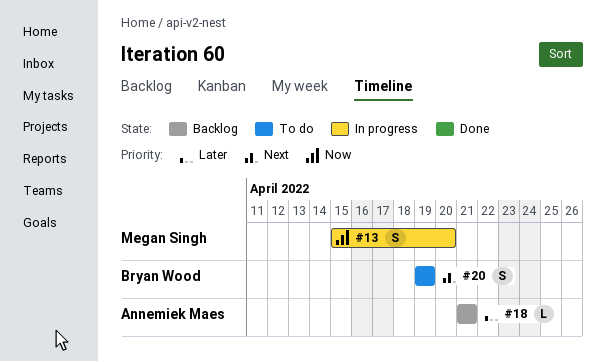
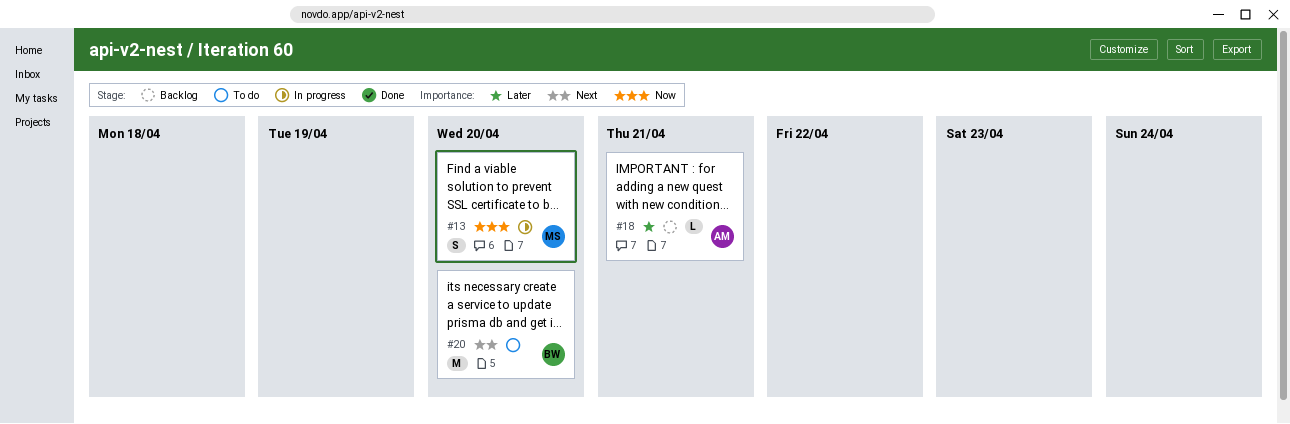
#20, estimate: S -> M
#20, due: Apr 19 -> Apr 20

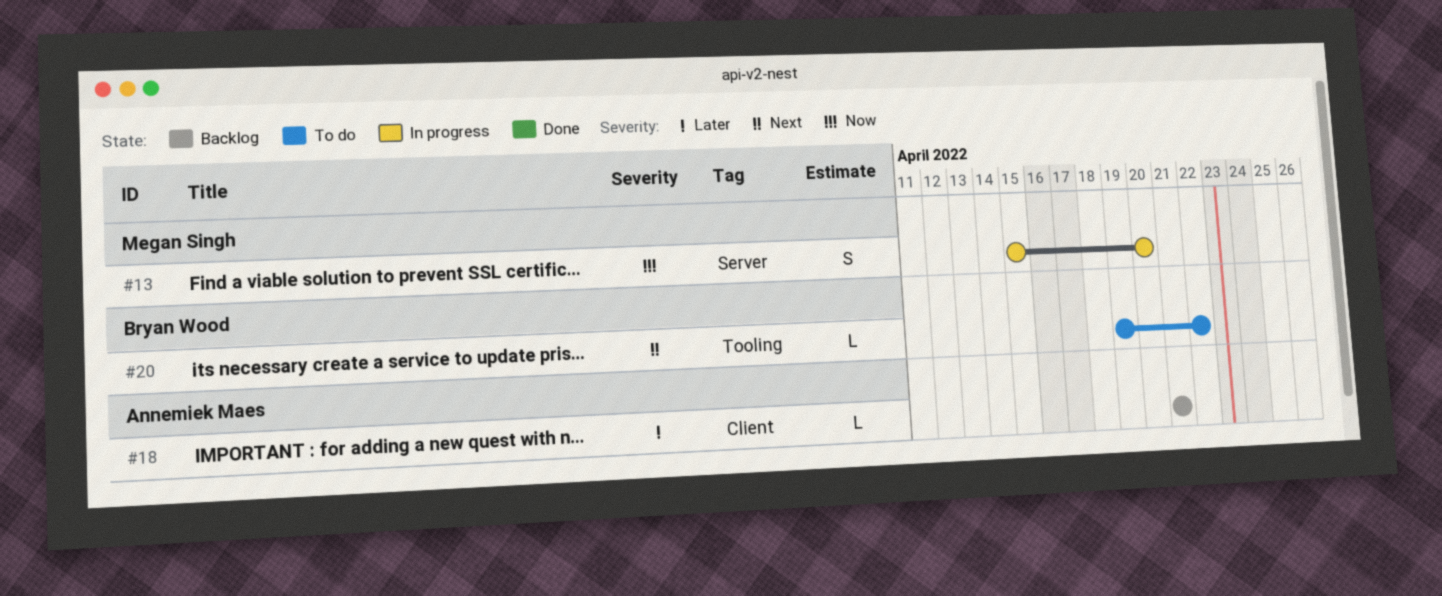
#20, estimate: M -> L
#20, due: Apr 20 -> Apr 22

